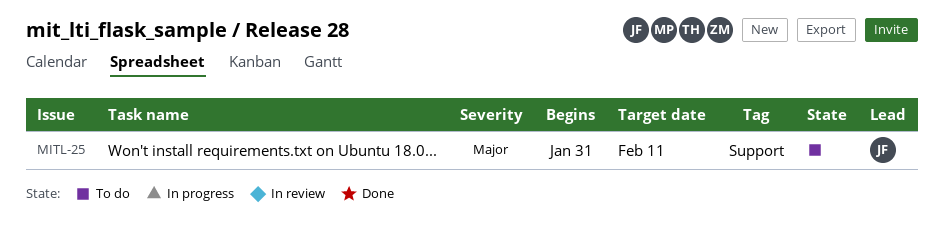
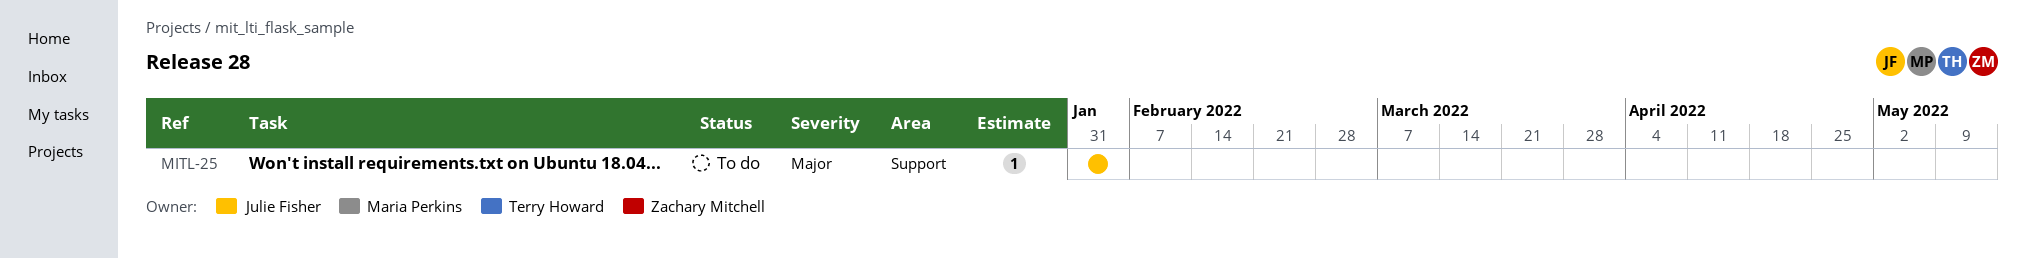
MITL-25, due: Feb 11 -> Feb 4

